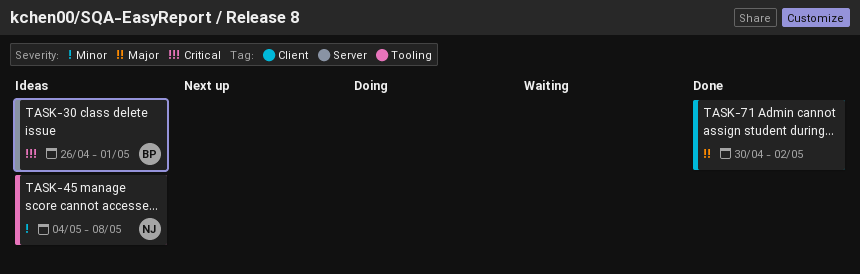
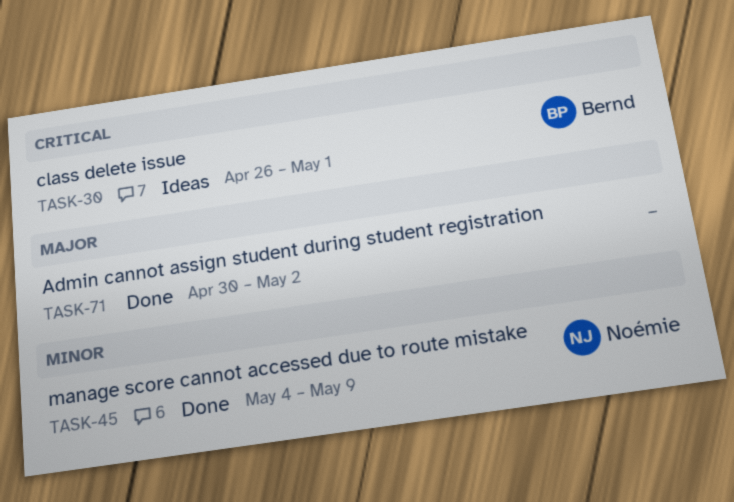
TASK-45, status: Ideas -> Done
TASK-45, due: May 8 -> May 9

